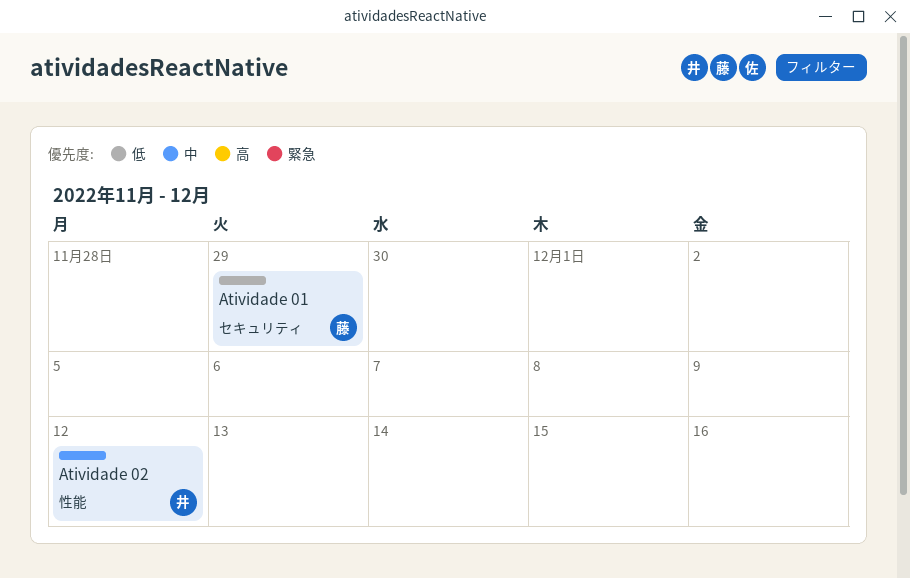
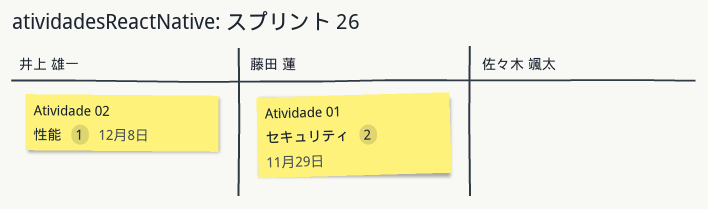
Atividade 02, due: Dec 12 -> Dec 8

